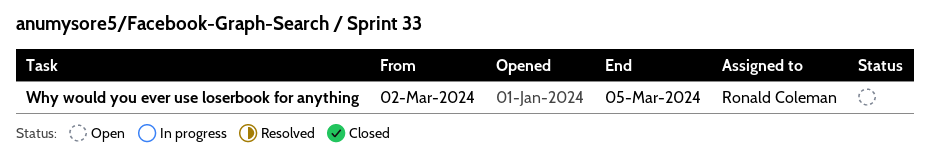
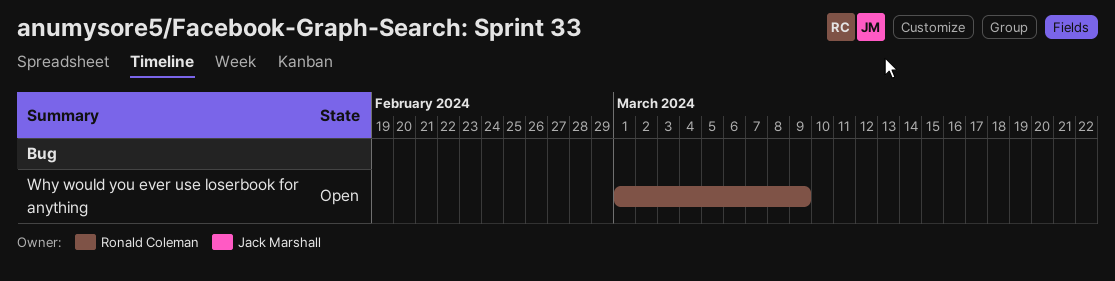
Why would you ever use loserbook for anything, start: Mar 2 -> Mar 1
Why would you ever use loserbook for anything, due: Mar 5 -> Mar 9

